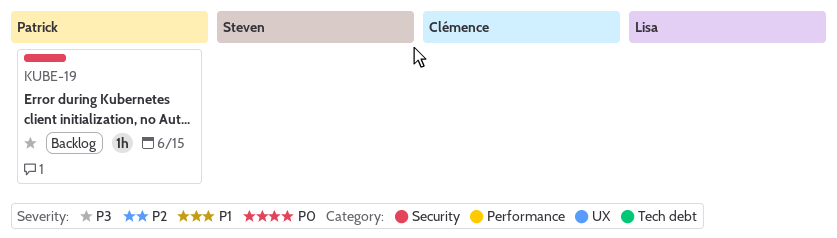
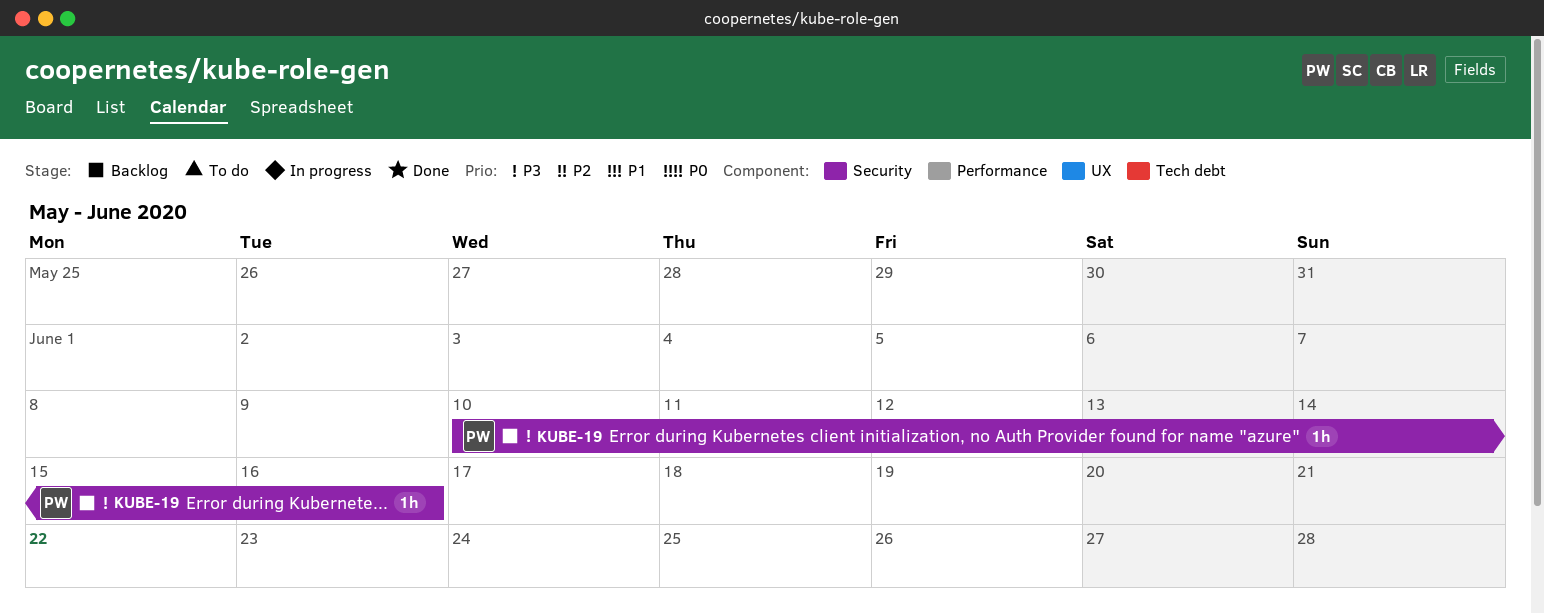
KUBE-19, due: Jun 15 -> Jun 16

